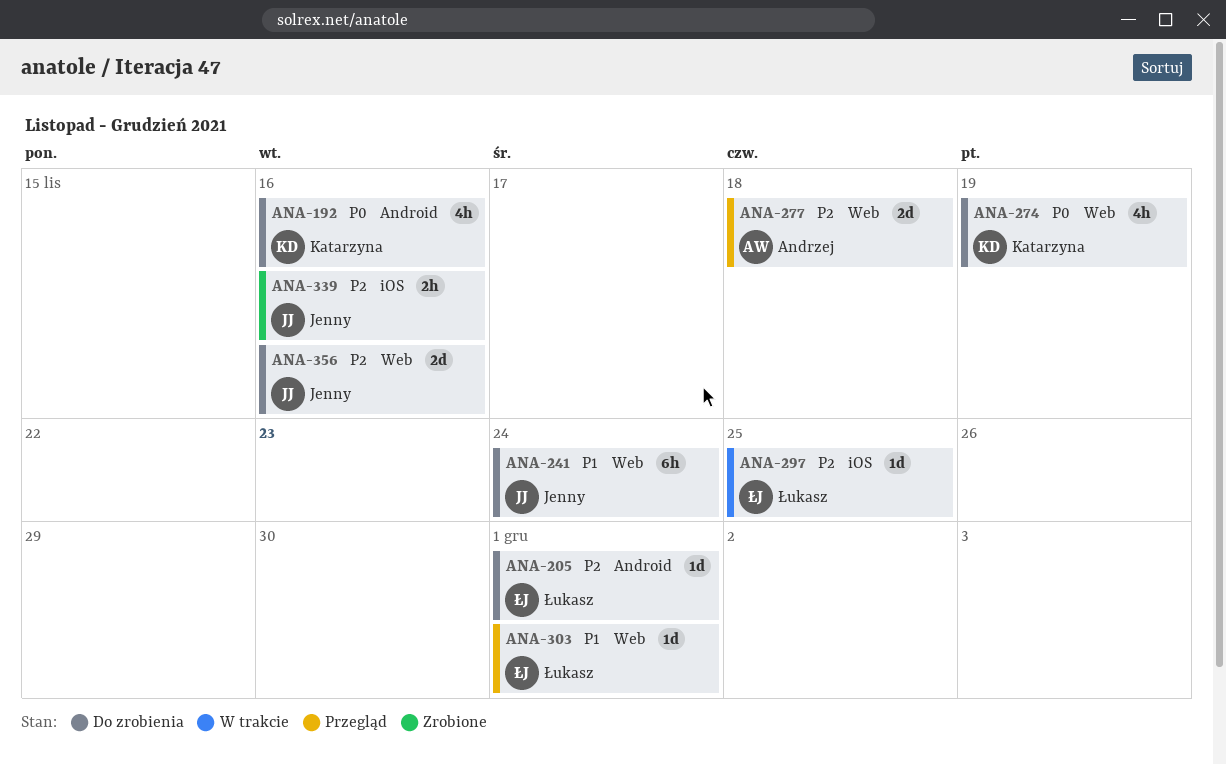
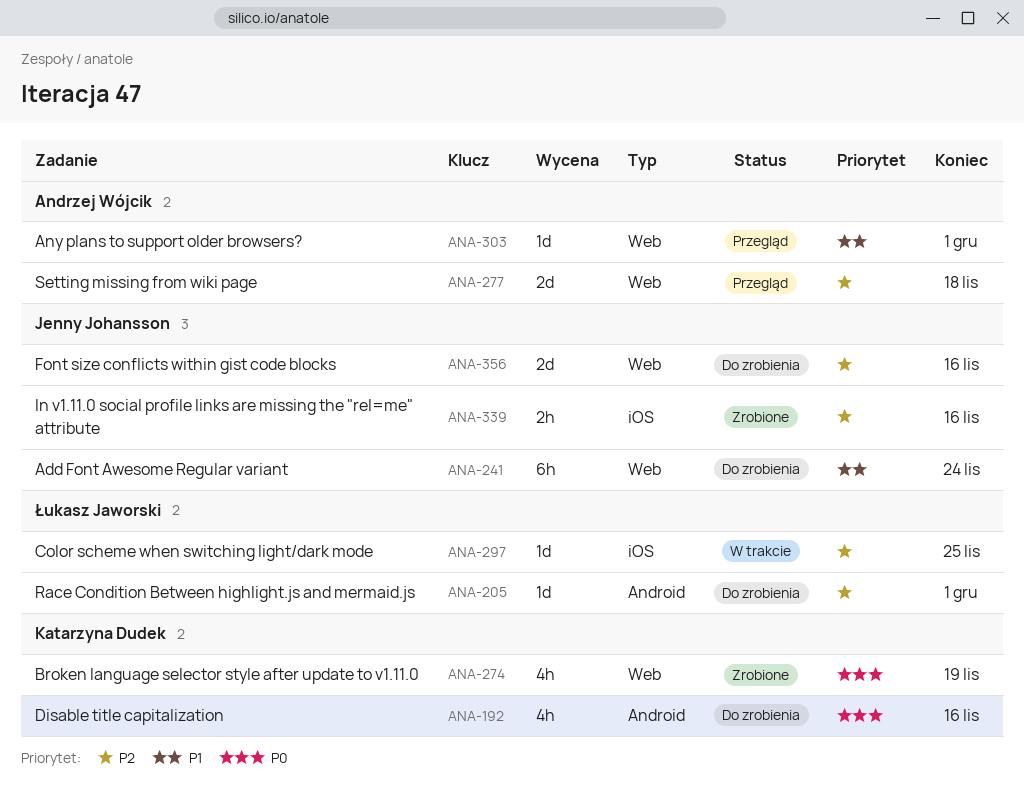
ANA-274, status: Do zrobienia -> Zrobione
ANA-303, owner: Łukasz Jaworski -> Andrzej Wójcik

